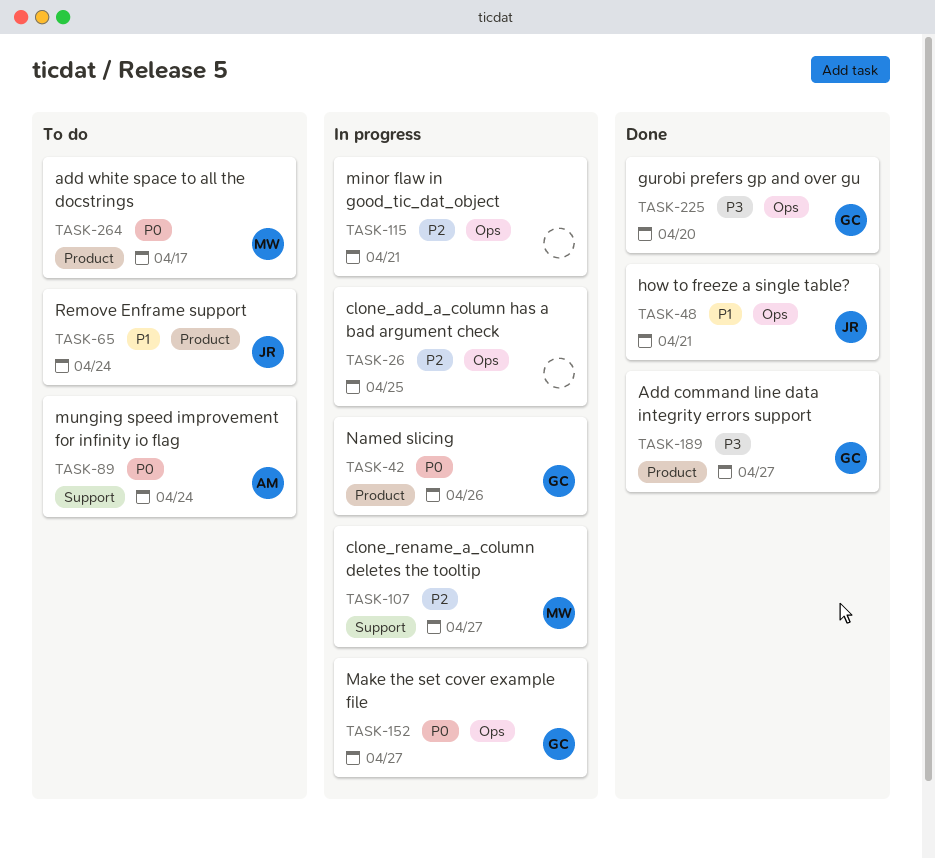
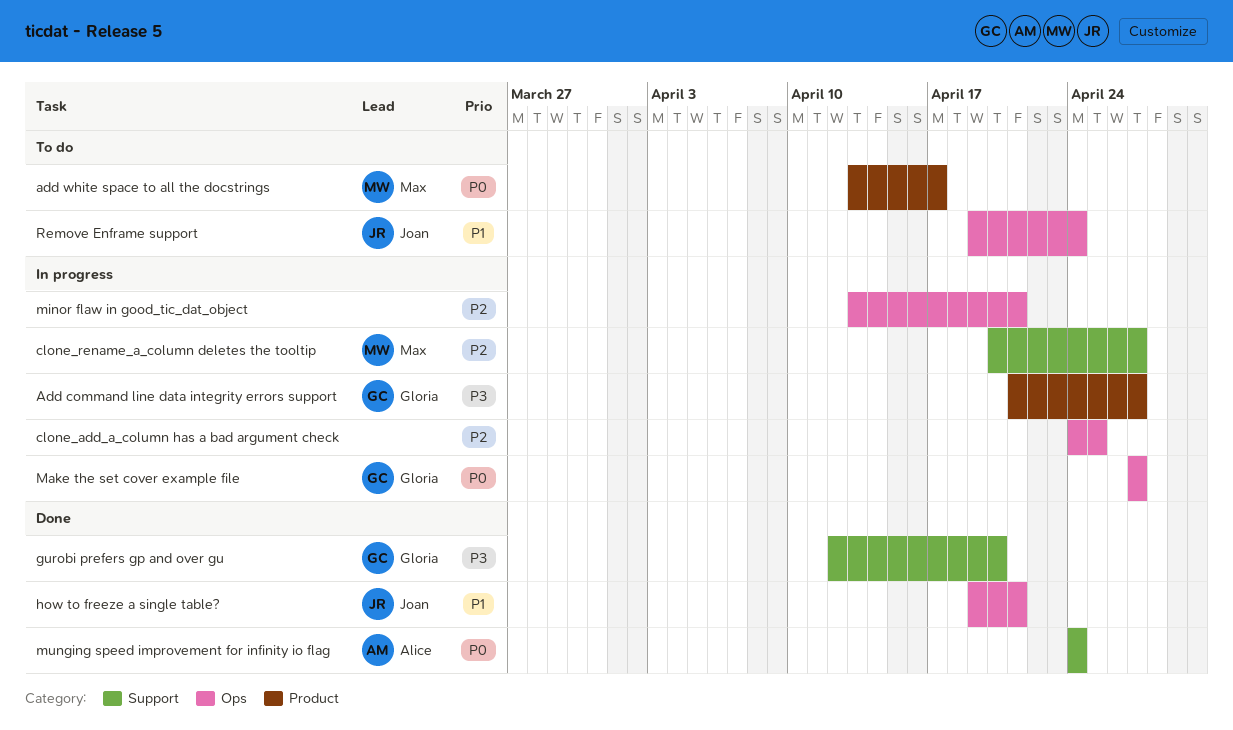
Add command line data integrity errors support, status: Done -> In progress
gurobi prefers gp and over gu, label: Ops -> Support
munging speed improvement for infinity io flag, status: To do -> Done
Named slicing: present -> none
Remove Enframe support, label: Product -> Ops

